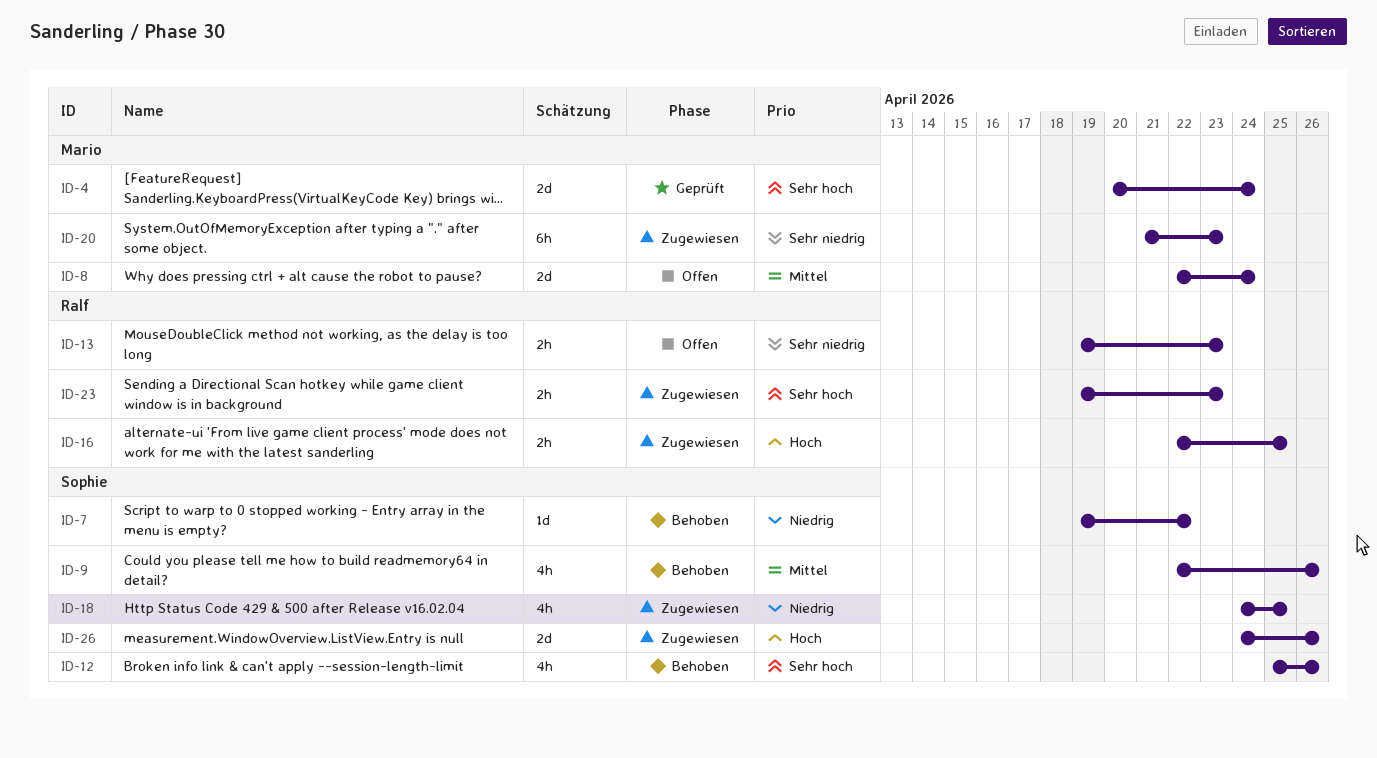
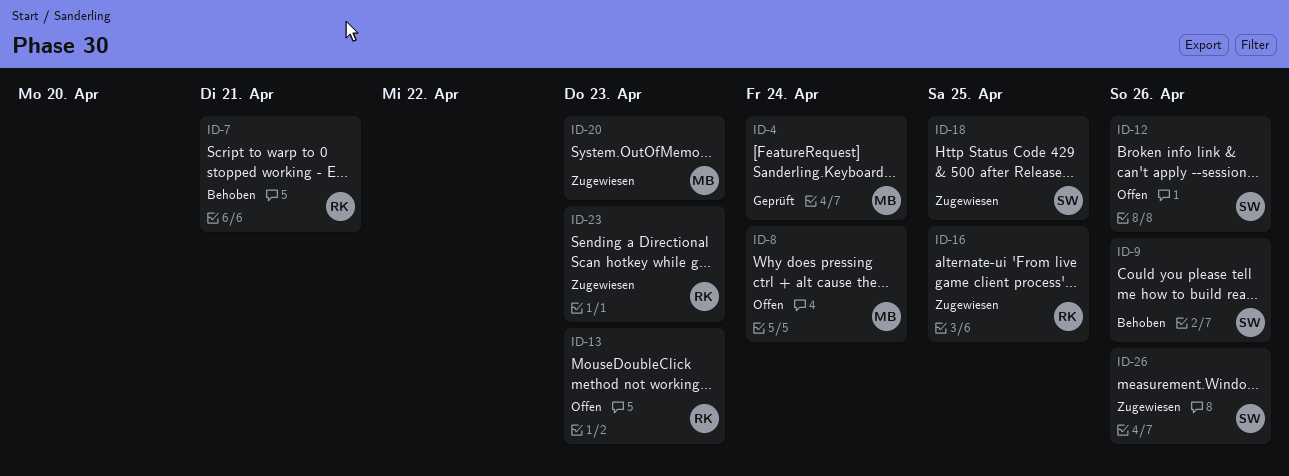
ID-7, owner: Sophie -> Ralf
ID-7, due: Apr 22 -> Apr 21
ID-12, status: Behoben -> Offen

